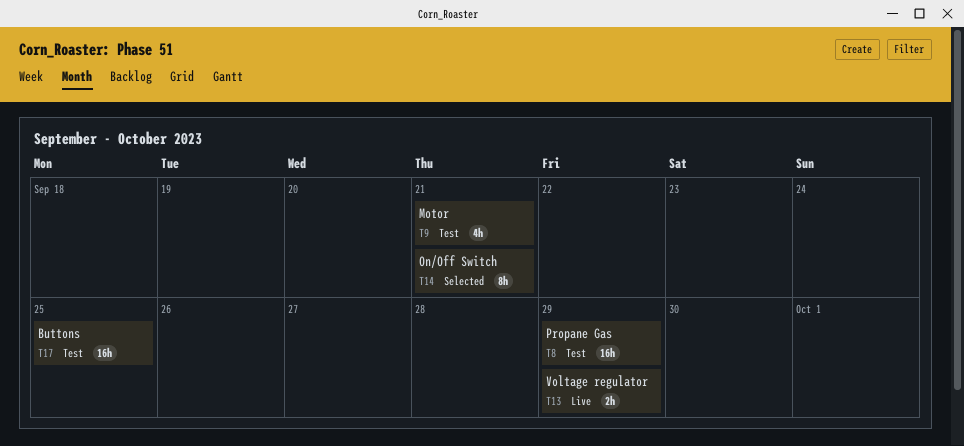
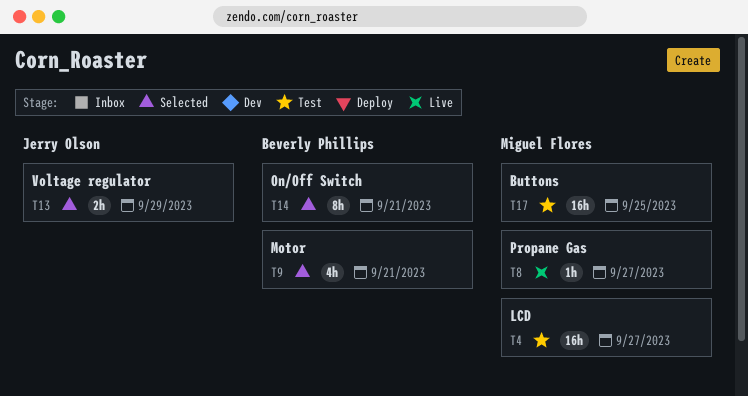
T4: none -> present
T8, status: Test -> Live
T8, estimate: 16h -> 1h
T8, due: Sep 29 -> Sep 27
T9, status: Test -> Selected
T13, status: Live -> Selected

